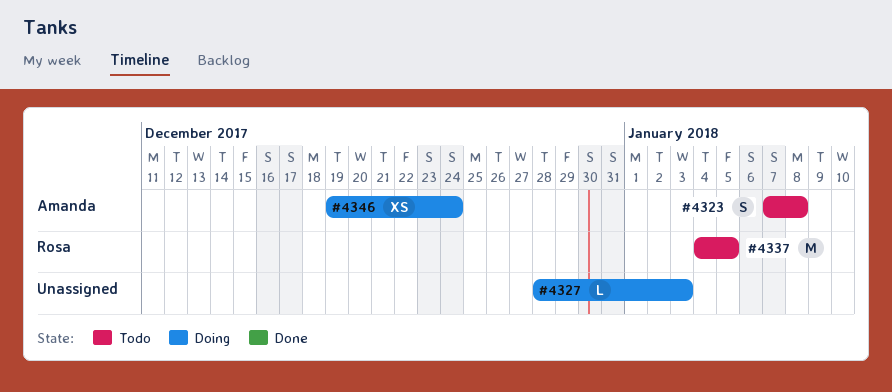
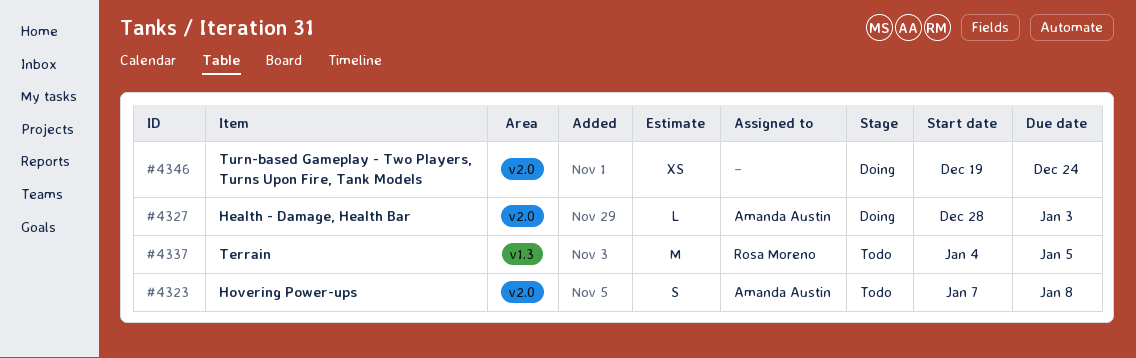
#4327, owner: none -> Amanda Austin
#4346, owner: Amanda Austin -> none

